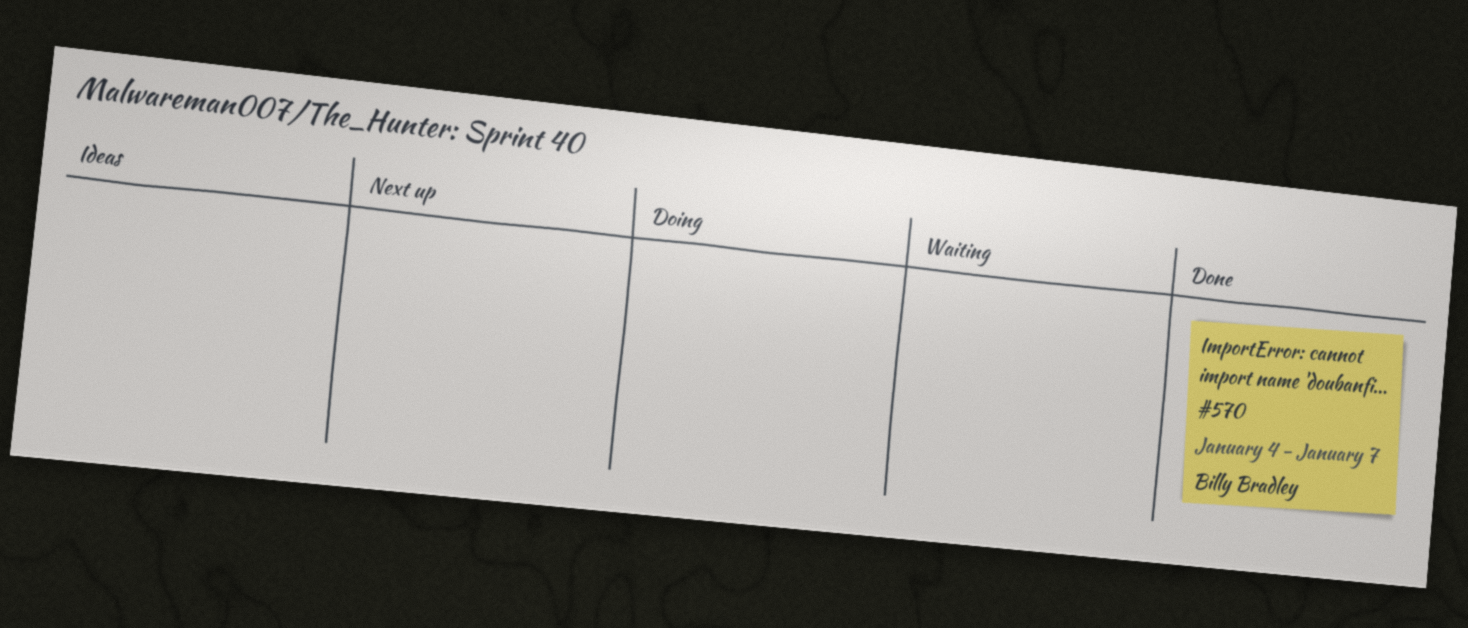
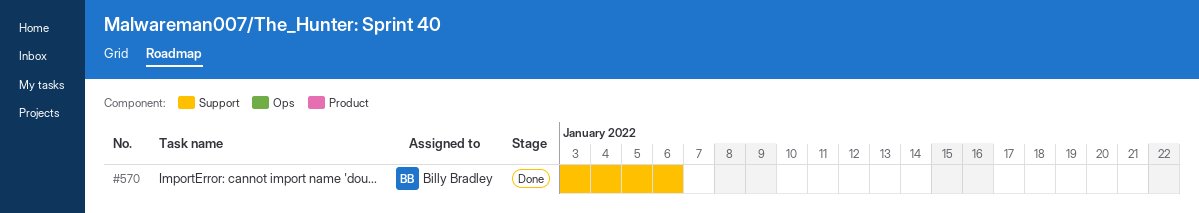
#570, start: Jan 4 -> Jan 3
#570, due: Jan 7 -> Jan 6

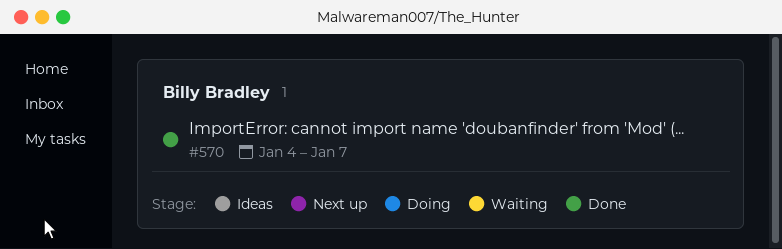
#570, start: Jan 3 -> Jan 4
#570, due: Jan 6 -> Jan 7

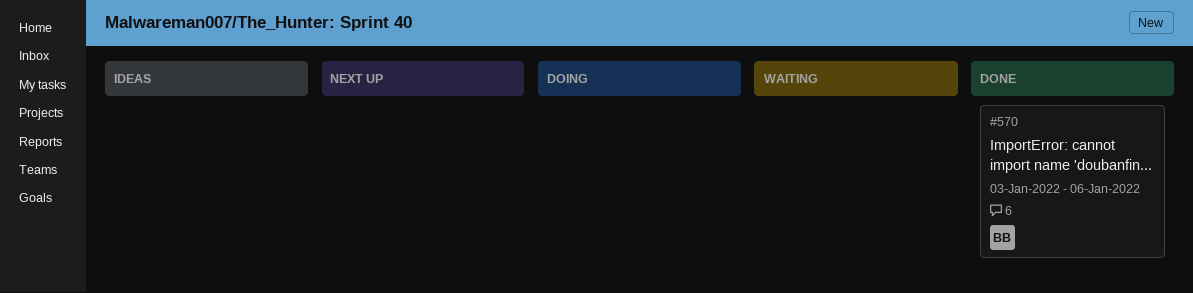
#570, start: Jan 4 -> Jan 3
#570, due: Jan 7 -> Jan 6

